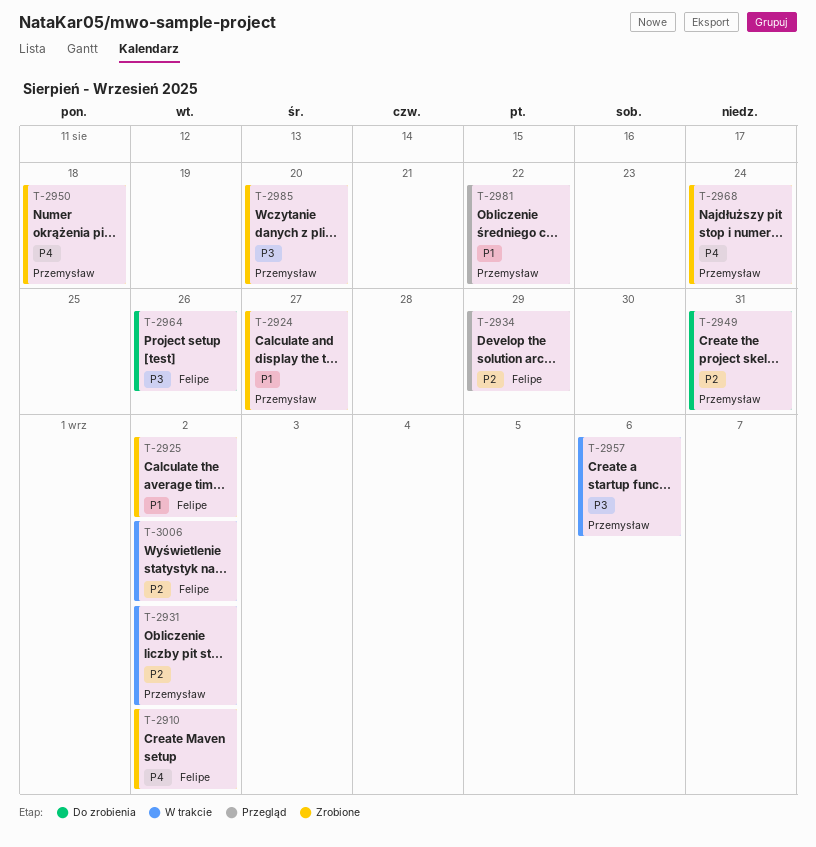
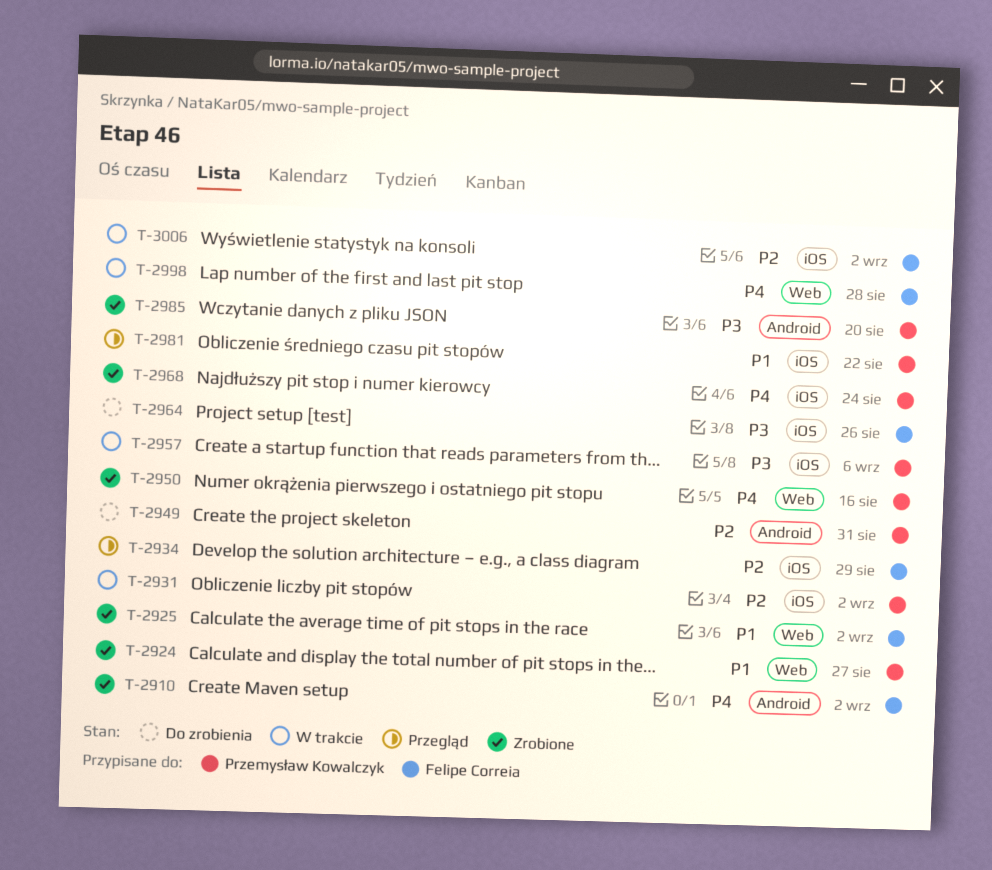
T-2950, due: Aug 18 -> Aug 16
T-2998: none -> present

